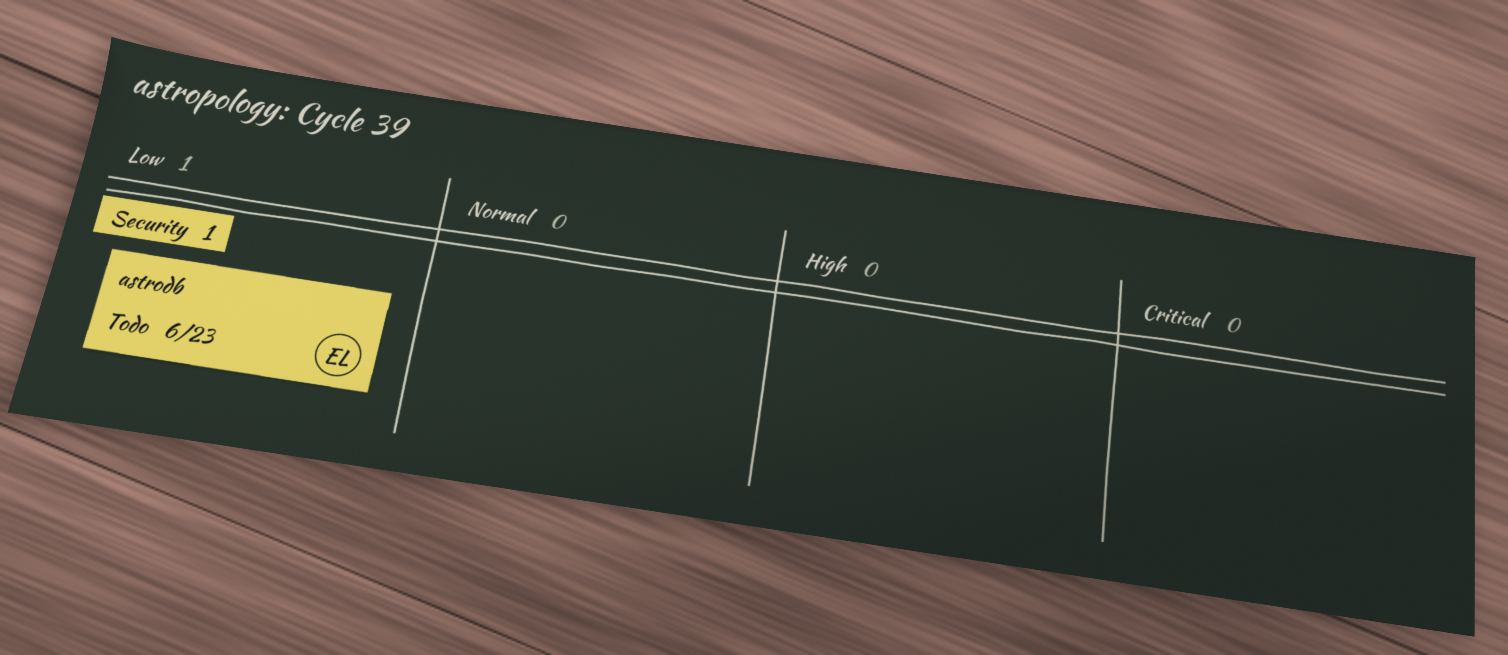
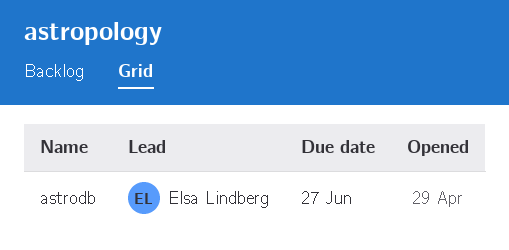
astrodb, due: Jun 23 -> Jun 27

